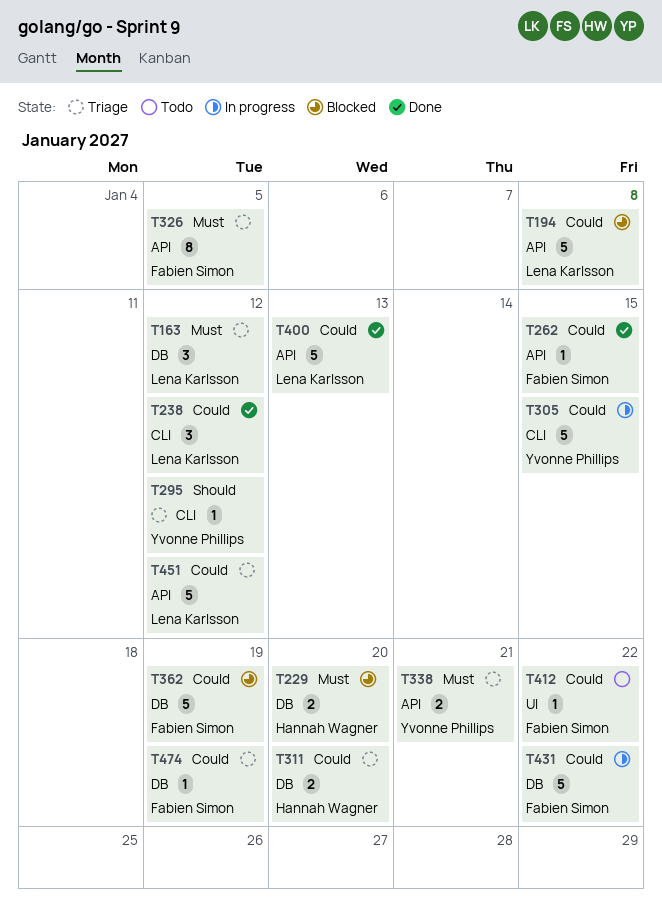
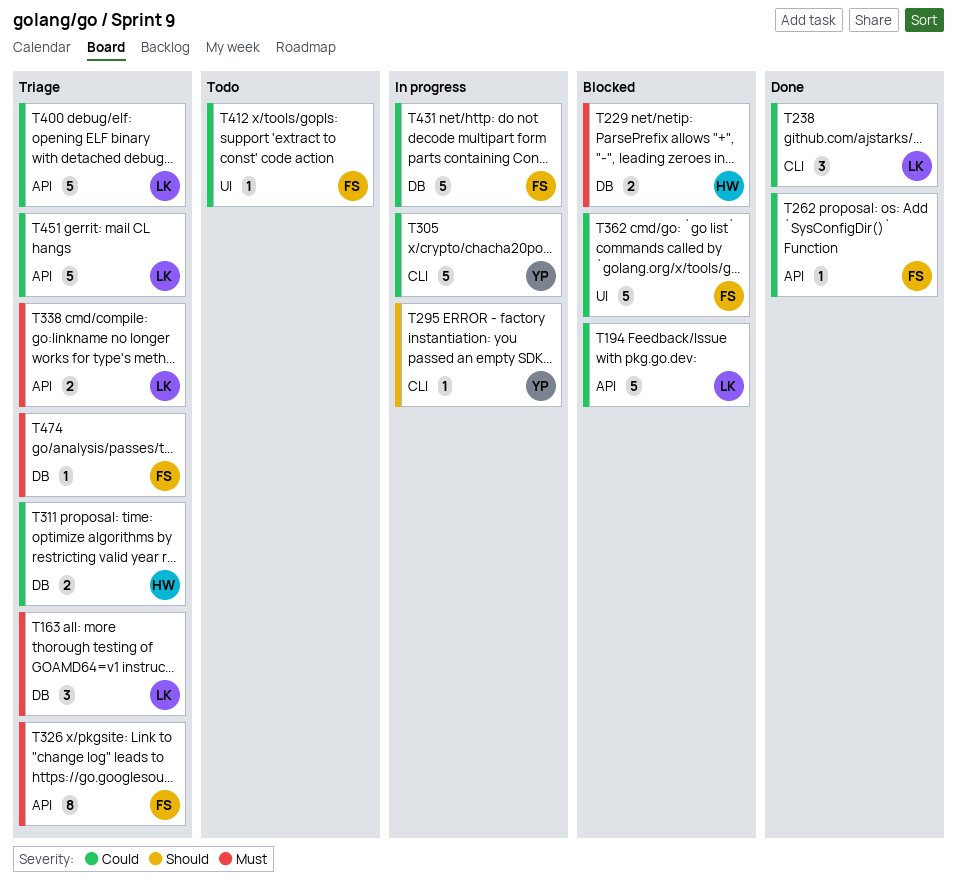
T295, status: Triage -> In progress
T338, owner: Yvonne Phillips -> Lena Karlsson
T362, label: DB -> UI
T400, status: Done -> Triage
T474, priority: Could -> Must

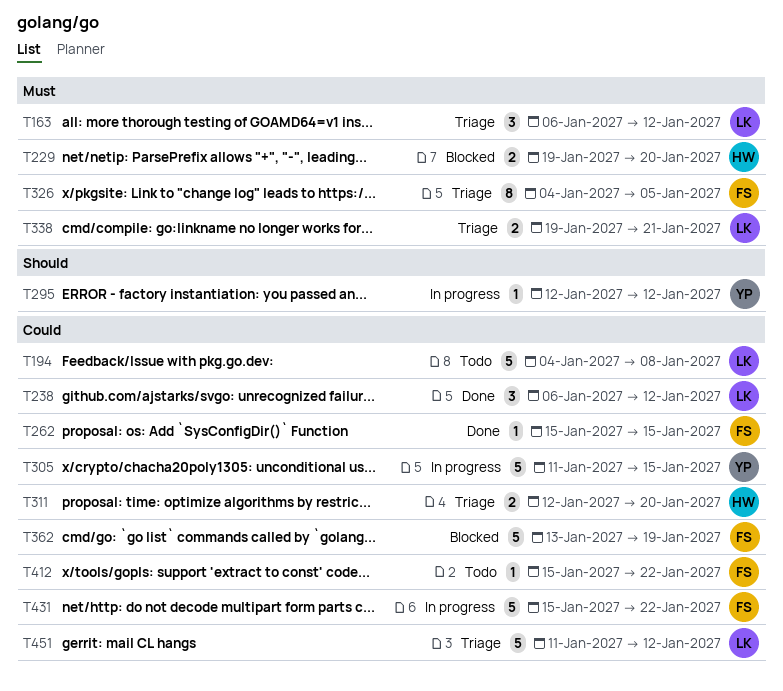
T194, status: Blocked -> Todo
T400: present -> none
T474: present -> none

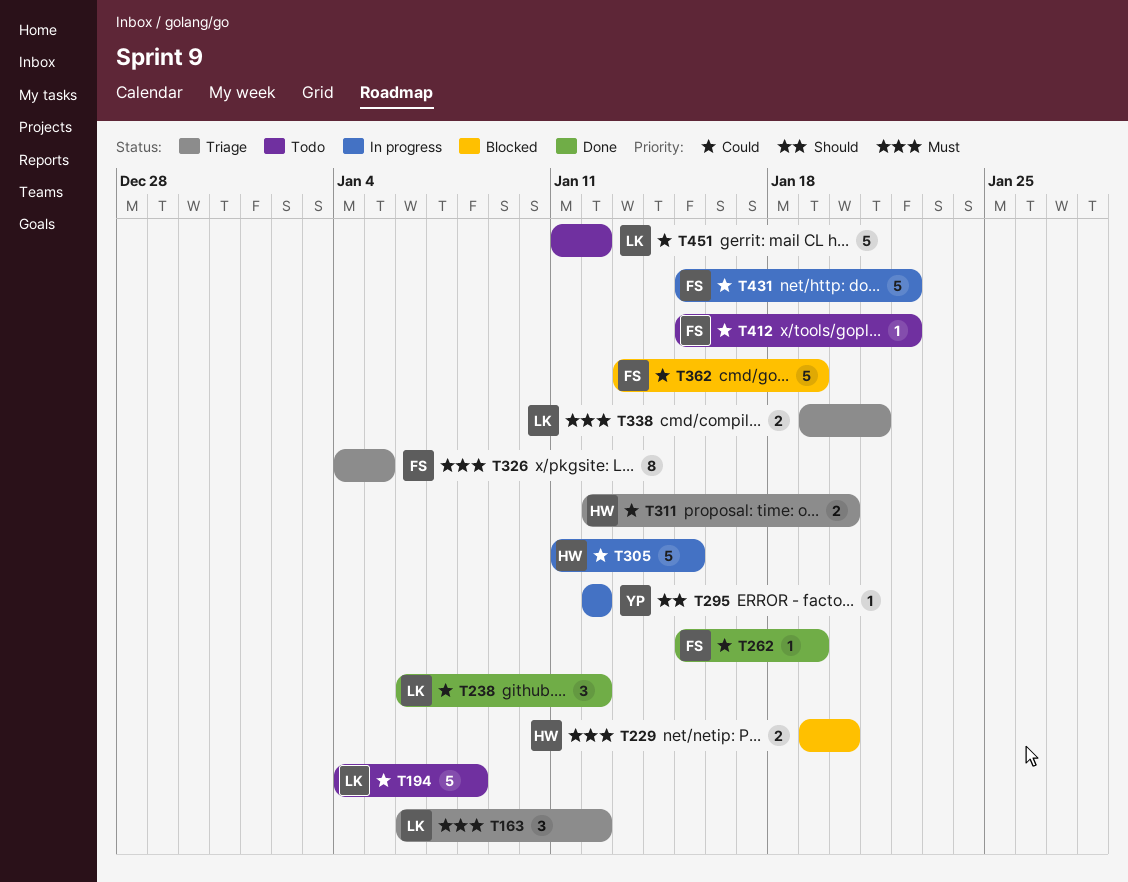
T262, due: Jan 15 -> Jan 19
T305, owner: YP -> HW
T451, status: Triage -> Todo

